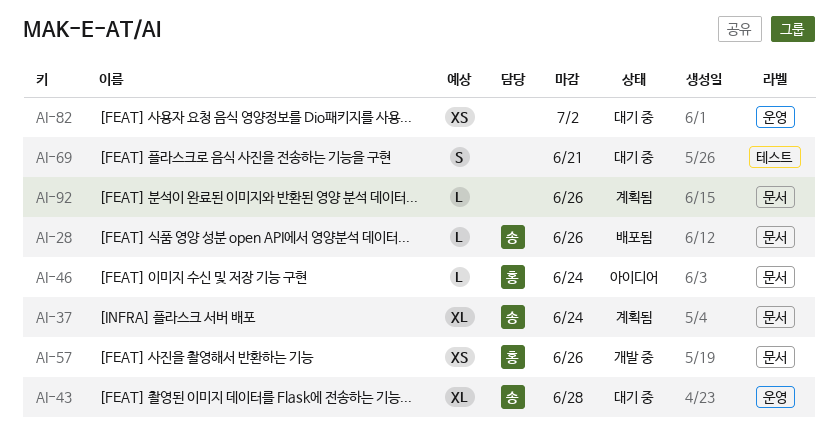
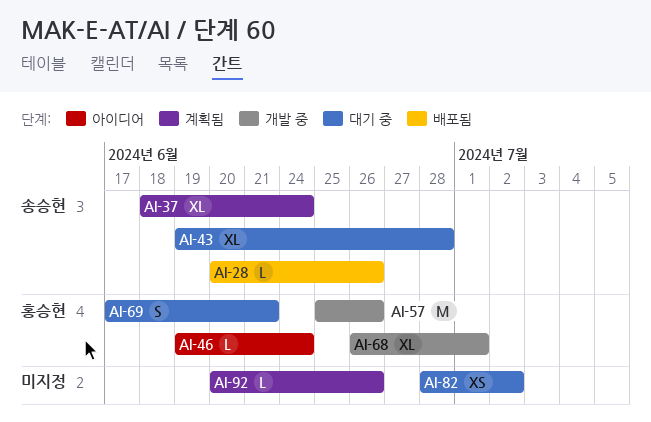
AI-57, estimate: XS -> M
AI-68: none -> present
AI-69, owner: none -> 홍승현

